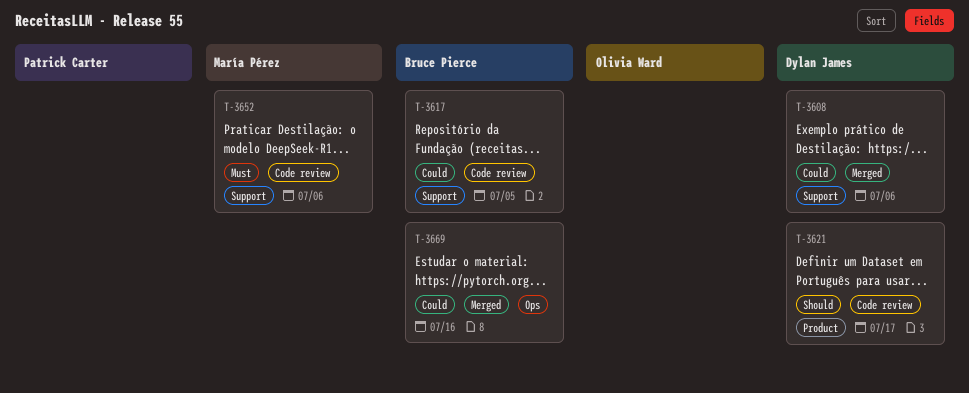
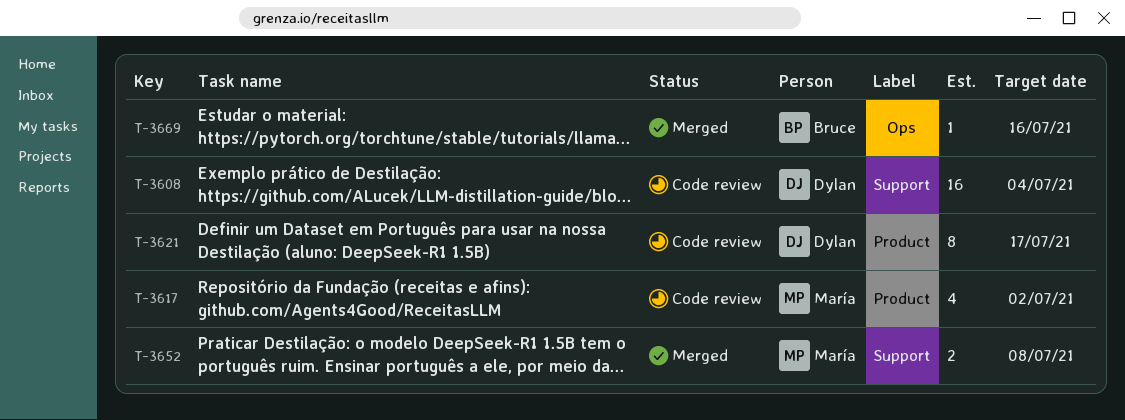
T-3608, status: Merged -> Code review
T-3608, due: Jul 6 -> Jul 4
T-3617, owner: Bruce Pierce -> María Pérez
T-3617, label: Support -> Product
T-3617, due: Jul 5 -> Jul 2
T-3652, status: Code review -> Merged
T-3652, due: Jul 6 -> Jul 8

